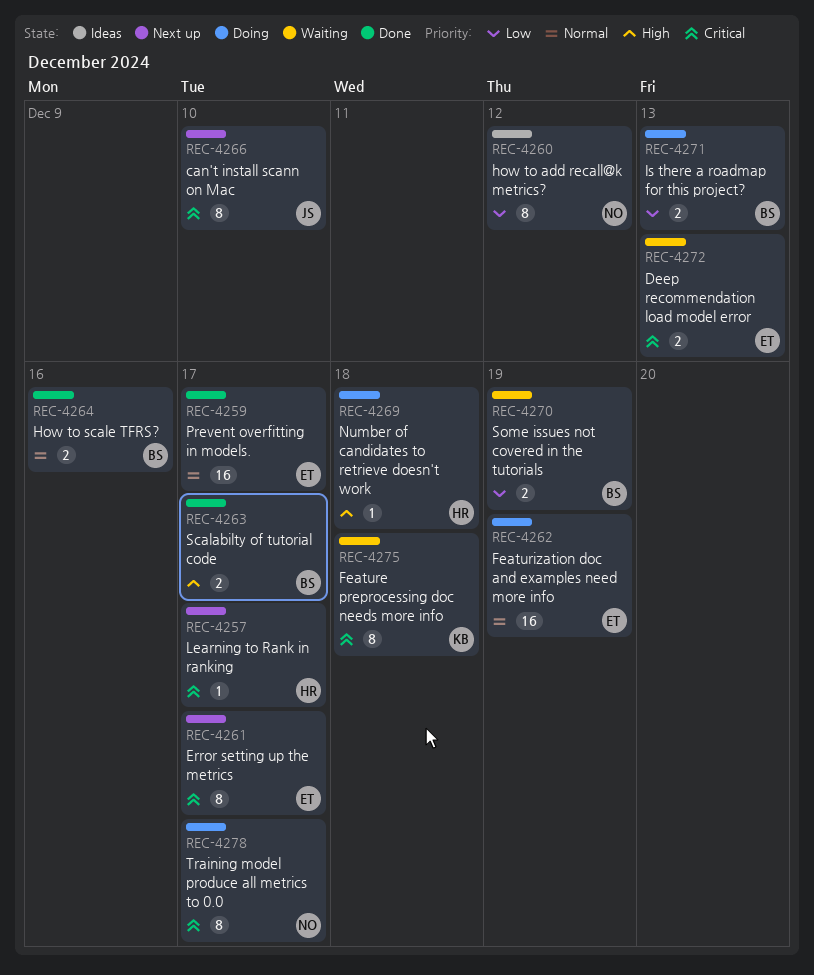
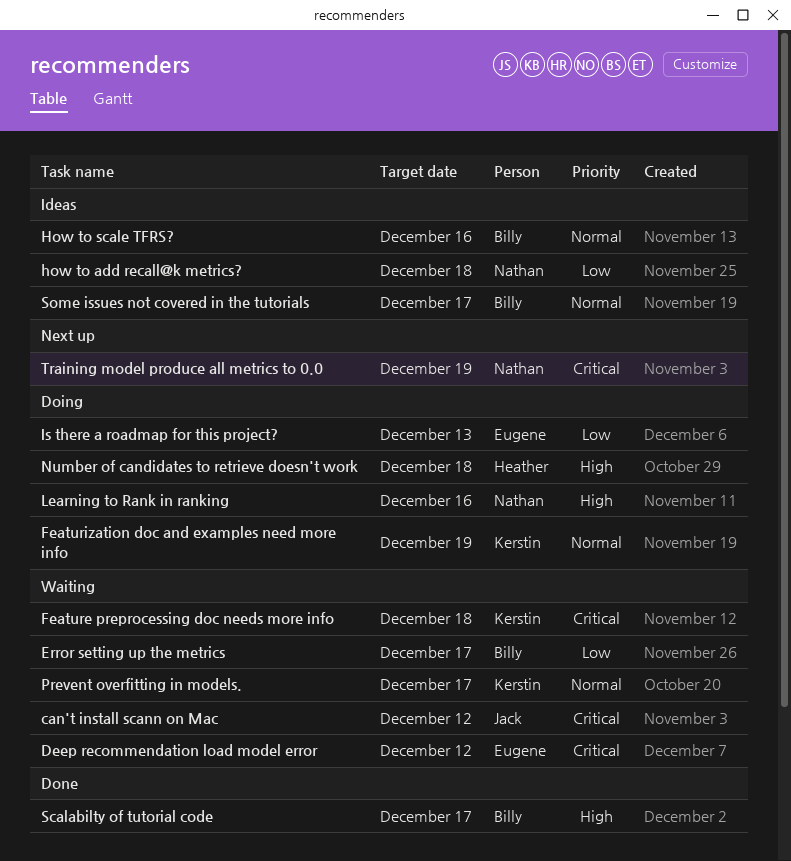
can't install scann on Mac, status: Next up -> Waiting
can't install scann on Mac, due: Dec 10 -> Dec 12
Deep recommendation load model error, due: Dec 13 -> Dec 12
Error setting up the metrics, status: Next up -> Waiting
Error setting up the metrics, owner: Eugene -> Billy
Error setting up the metrics, priority: Critical -> Low
Featurization doc and examples need more info, owner: Eugene -> Kerstin
how to add recall@k metrics?, due: Dec 12 -> Dec 18
How to scale TFRS?, status: Done -> Ideas
Is there a roadmap for this project?, owner: Billy -> Eugene
Learning to Rank in ranking, status: Next up -> Doing
Learning to Rank in ranking, owner: Heather -> Nathan
Learning to Rank in ranking, priority: Critical -> High
Learning to Rank in ranking, due: Dec 17 -> Dec 16
Prevent overfitting in models., status: Done -> Waiting
Prevent overfitting in models., owner: Eugene -> Kerstin
Some issues not covered in the tutorials, status: Waiting -> Ideas
Some issues not covered in the tutorials, priority: Low -> Normal
Some issues not covered in the tutorials, due: Dec 19 -> Dec 17
Training model produce all metrics to 0.0, status: Doing -> Next up
Training model produce all metrics to 0.0, due: Dec 17 -> Dec 19

